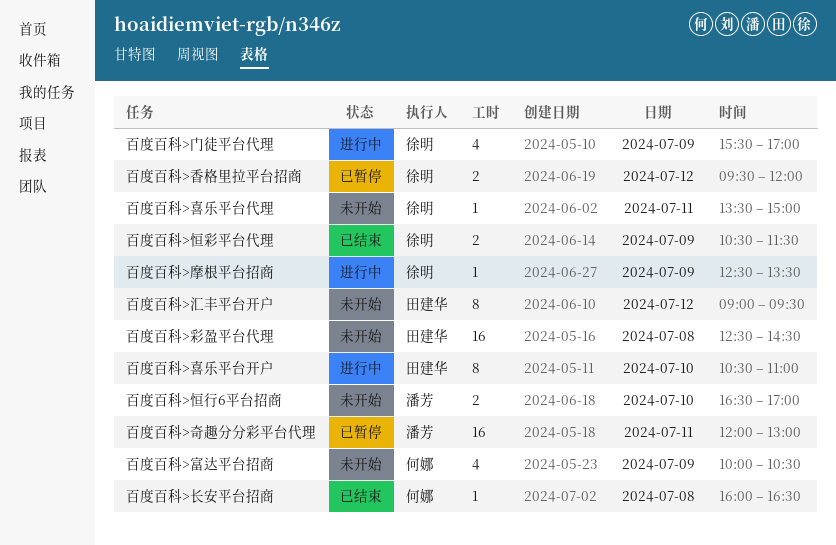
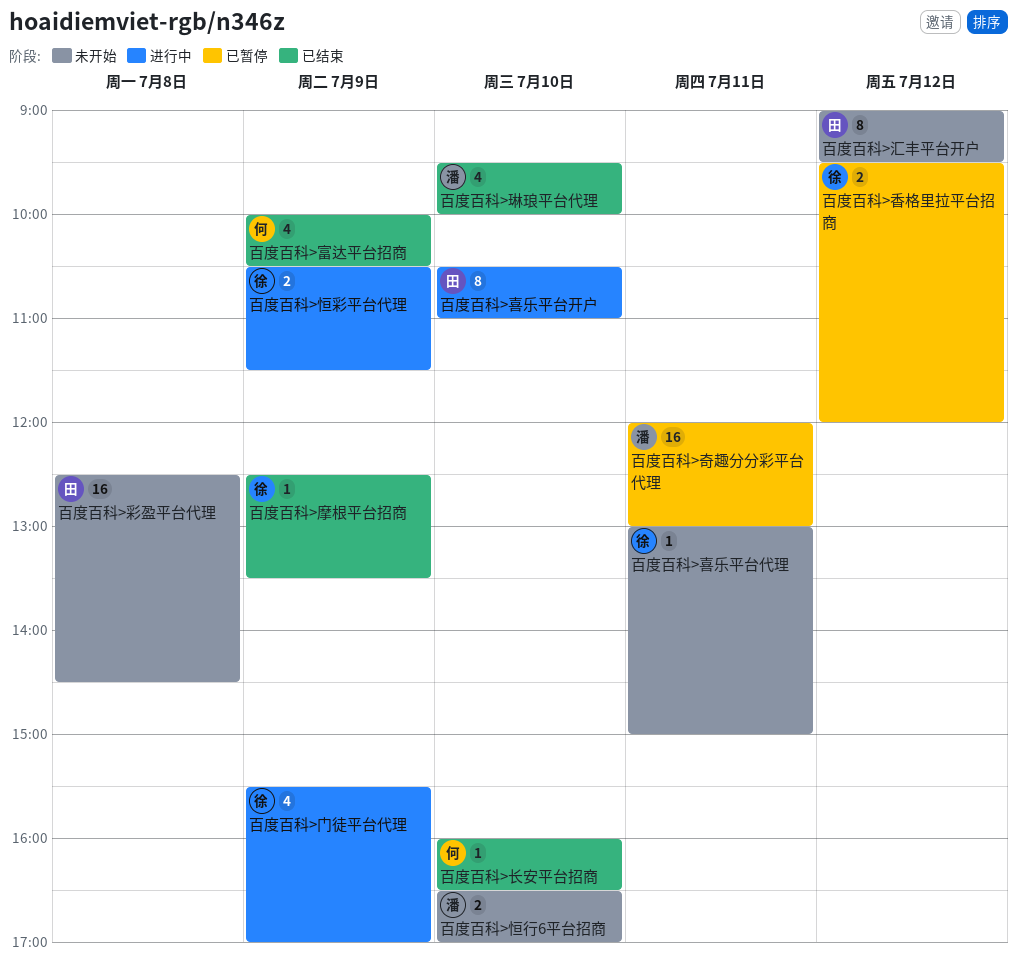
百度百科>喜乐平台代理, begins: 13:30 -> 13:00
百度百科>富达平台招商, status: 未开始 -> 已结束
百度百科>恒彩平台代理, status: 已结束 -> 进行中
百度百科>摩根平台招商, status: 进行中 -> 已结束
百度百科>琳琅平台代理: none -> present
百度百科>长安平台招商, day: Jul 8 -> Jul 10

